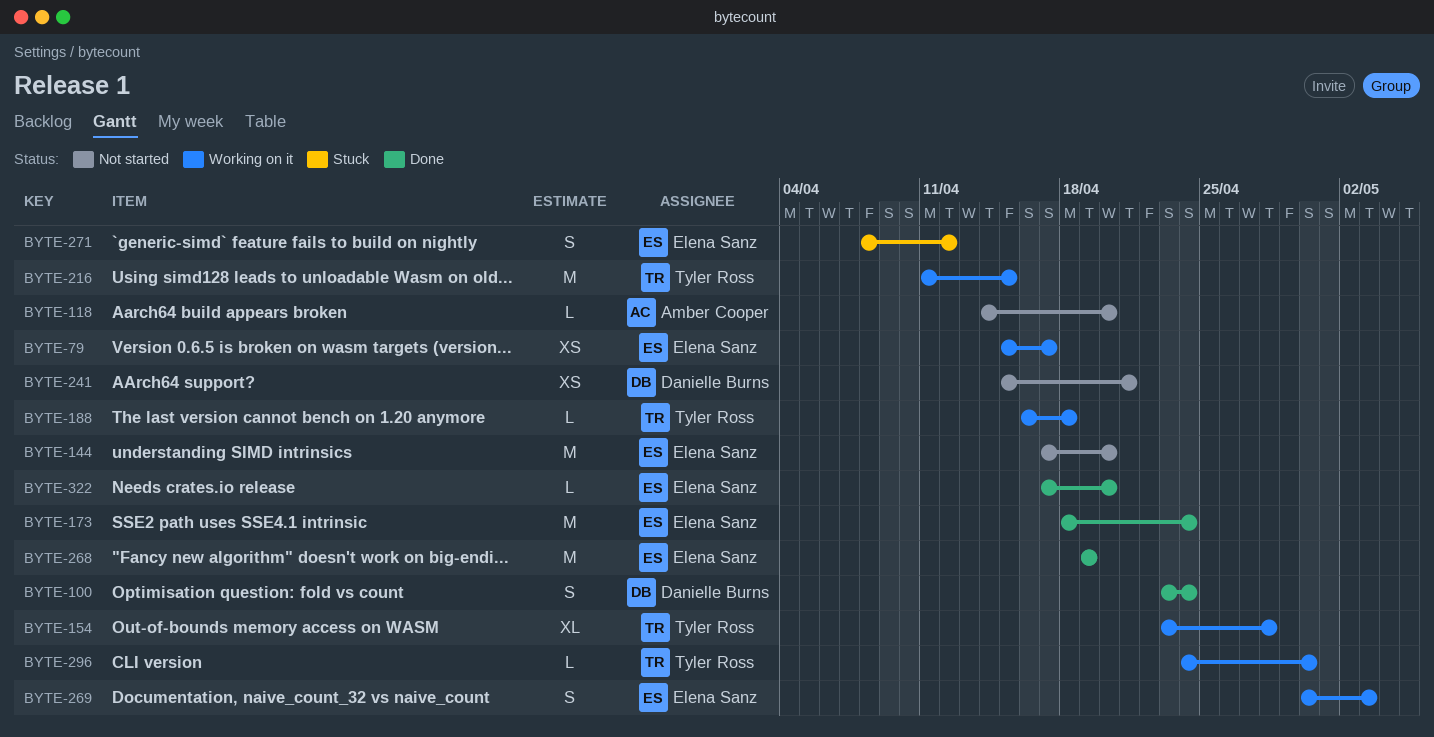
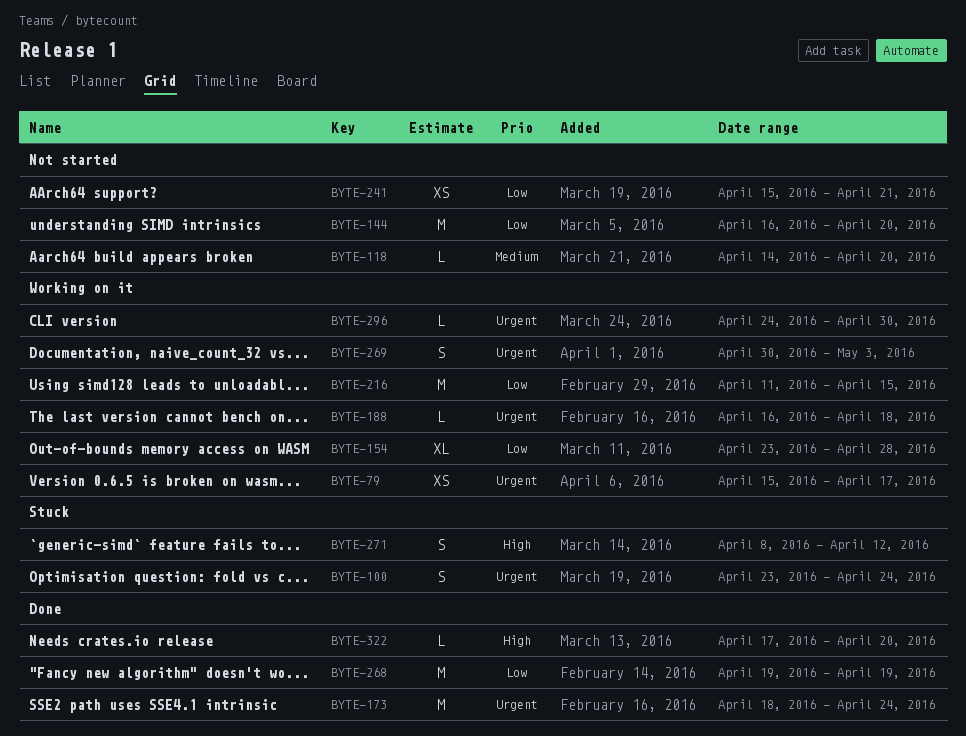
BYTE-100, status: Done -> Stuck
BYTE-144, start: Apr 17 -> Apr 16

